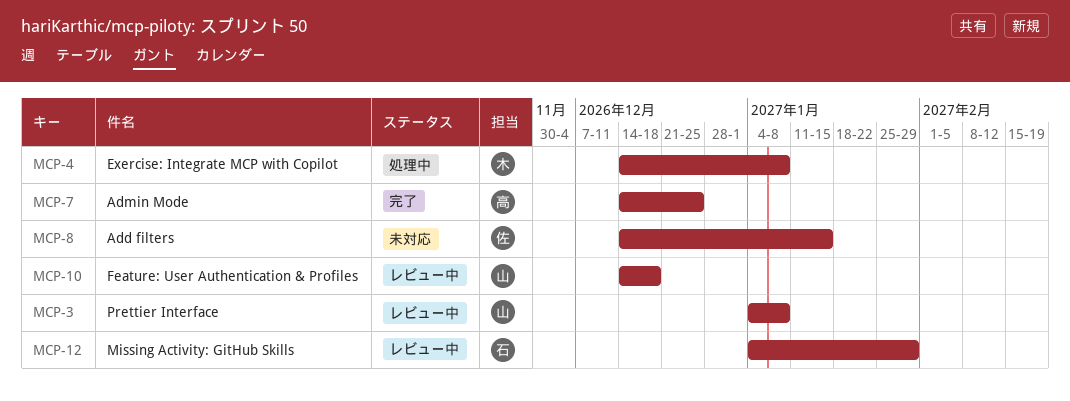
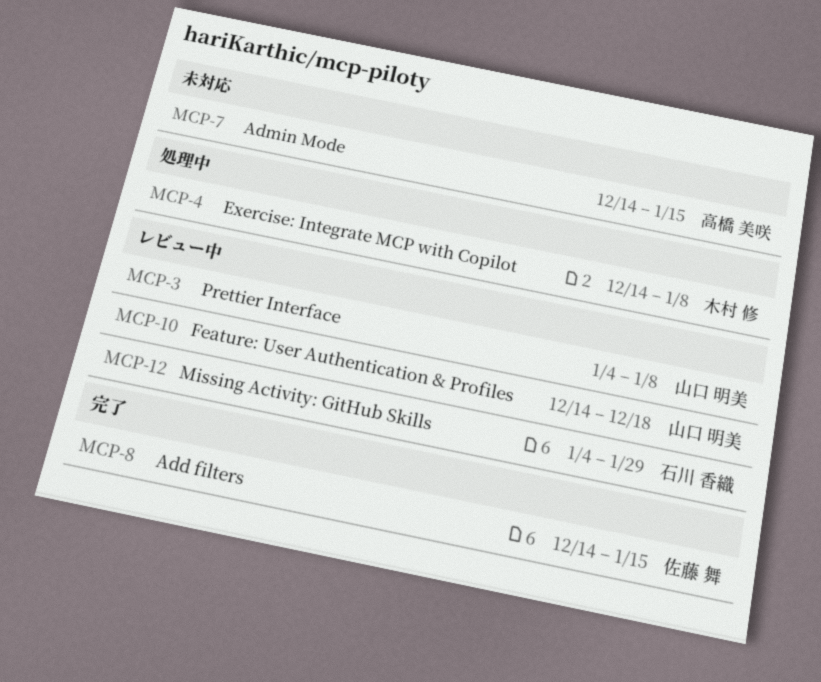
MCP-7, status: 完了 -> 未対応
MCP-7, due: Dec 25 -> Jan 15
MCP-8, status: 未対応 -> 完了

